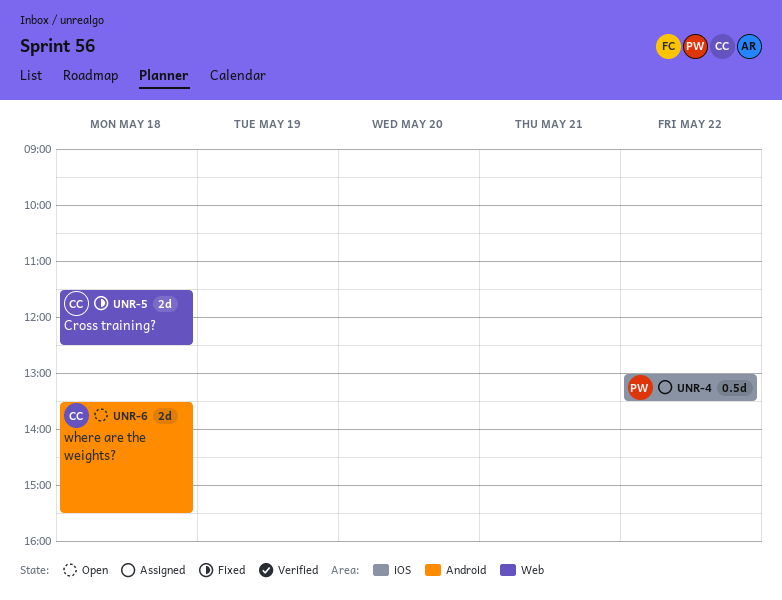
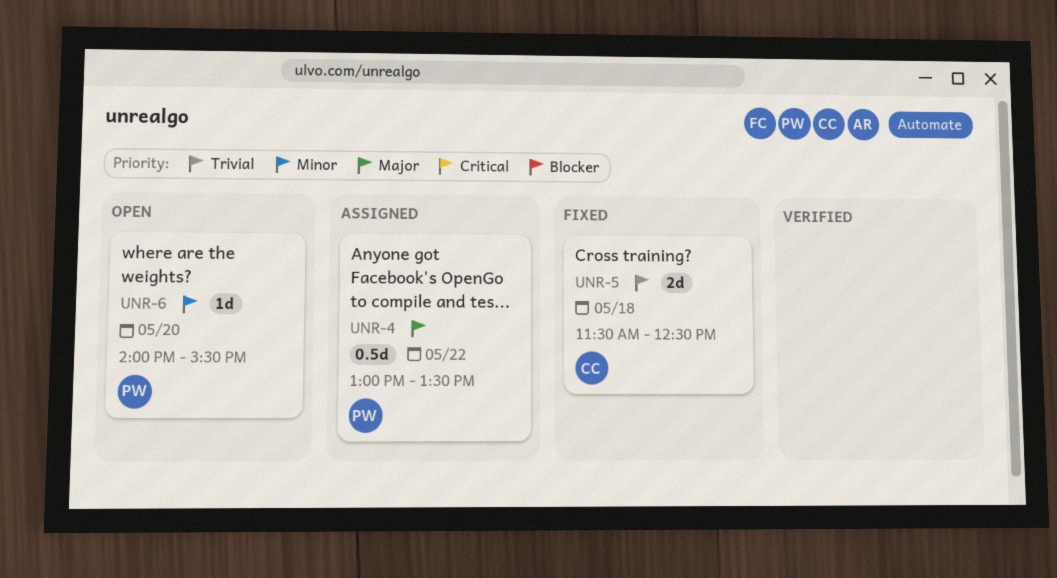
UNR-6, owner: CC -> PW
UNR-6, estimate: 2d -> 1d
UNR-6, day: May 18 -> May 20
UNR-6, begins: 13:30 -> 14:00

